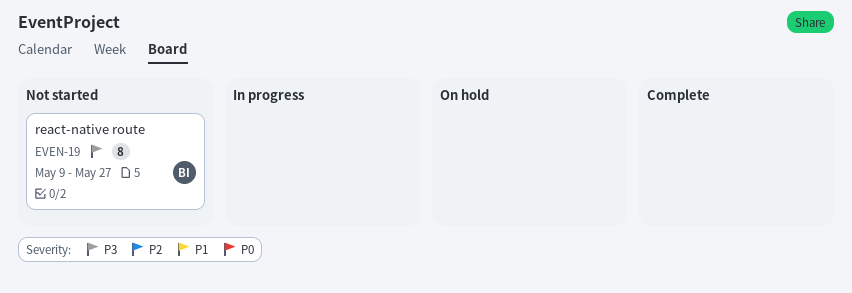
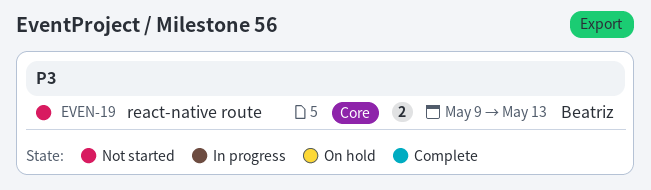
EVEN-19, estimate: 8 -> 2
EVEN-19, due: May 27 -> May 13

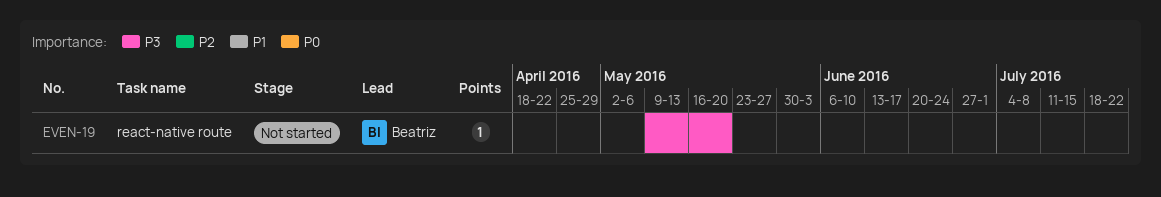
EVEN-19, estimate: 2 -> 1
EVEN-19, due: May 13 -> May 20

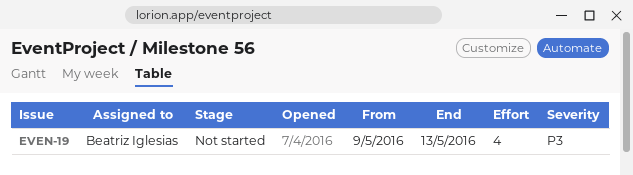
EVEN-19, estimate: 1 -> 4
EVEN-19, due: May 20 -> May 13

